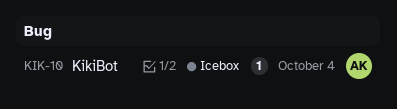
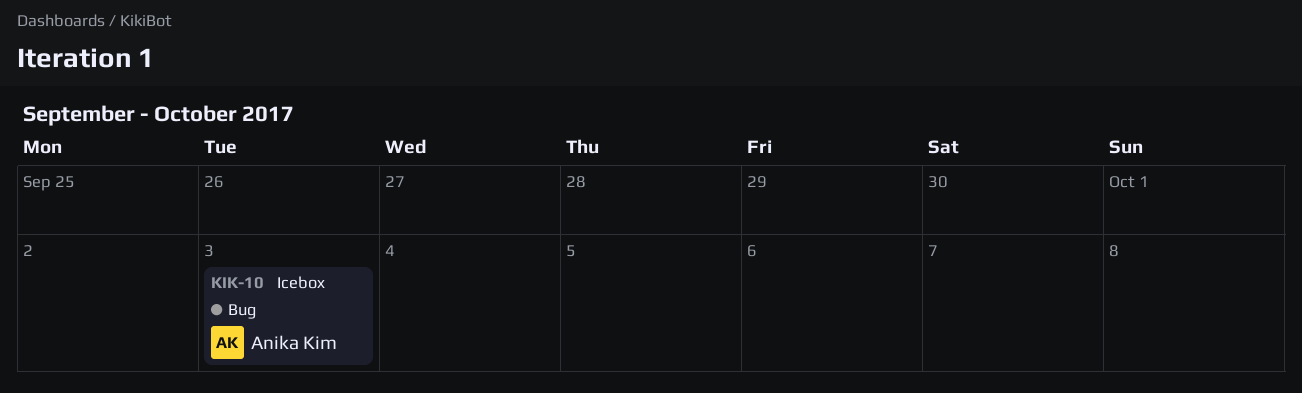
KIK-10, due: Oct 4 -> Oct 3

